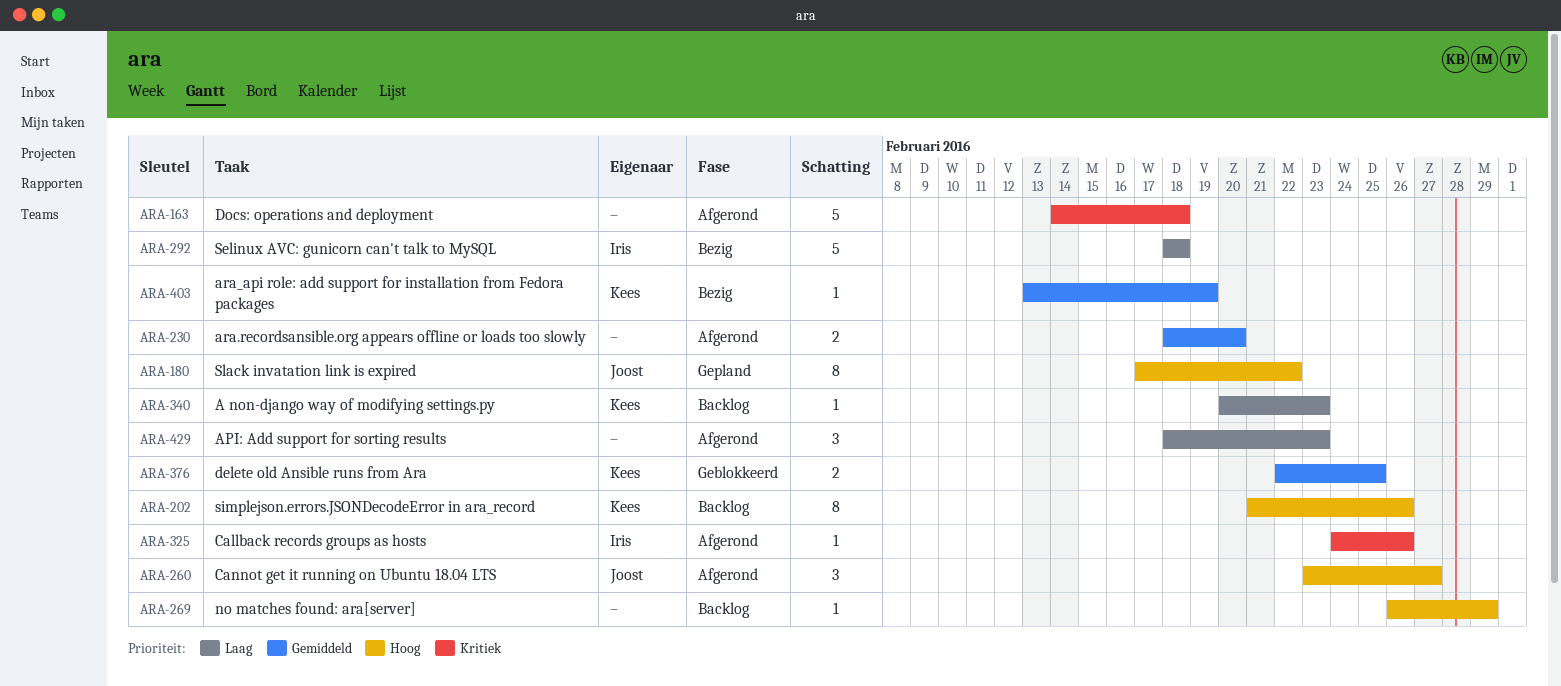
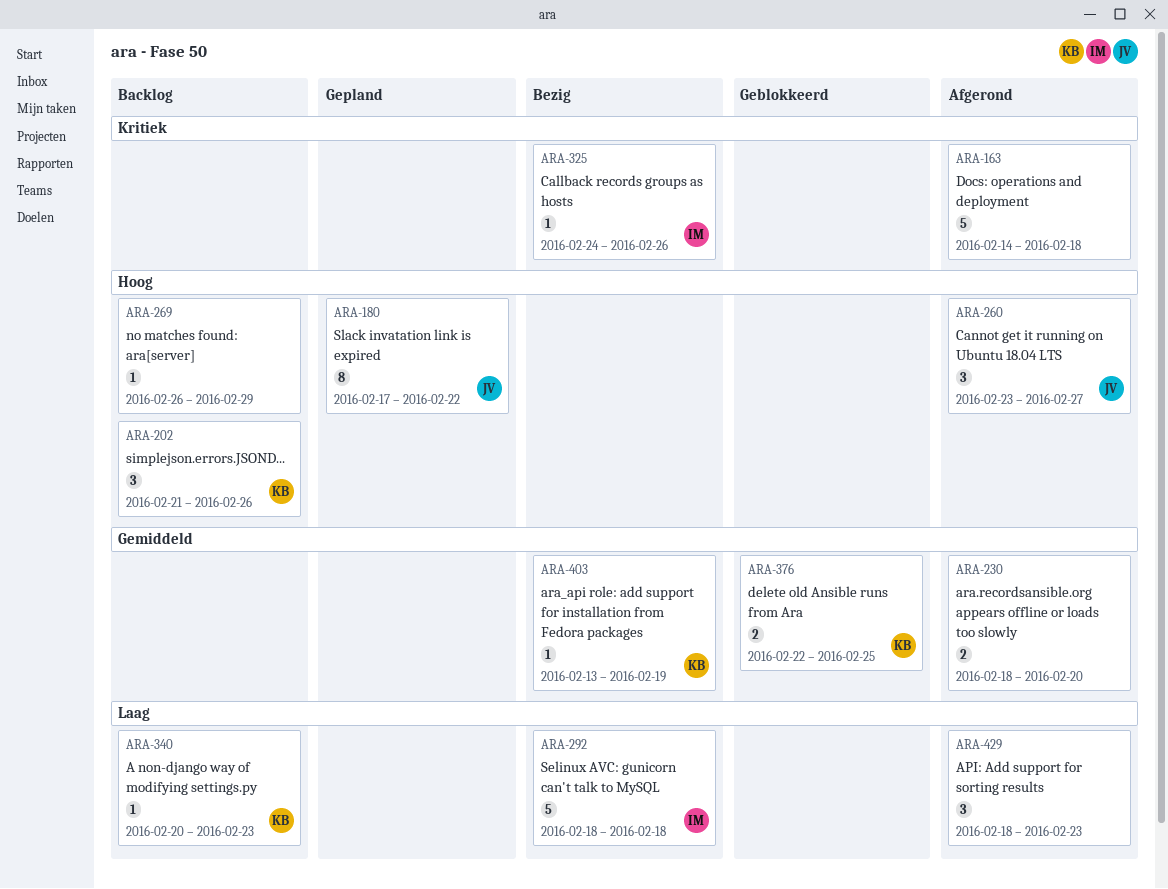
ARA-202, estimate: 8 -> 3
ARA-325, status: Afgerond -> Bezig

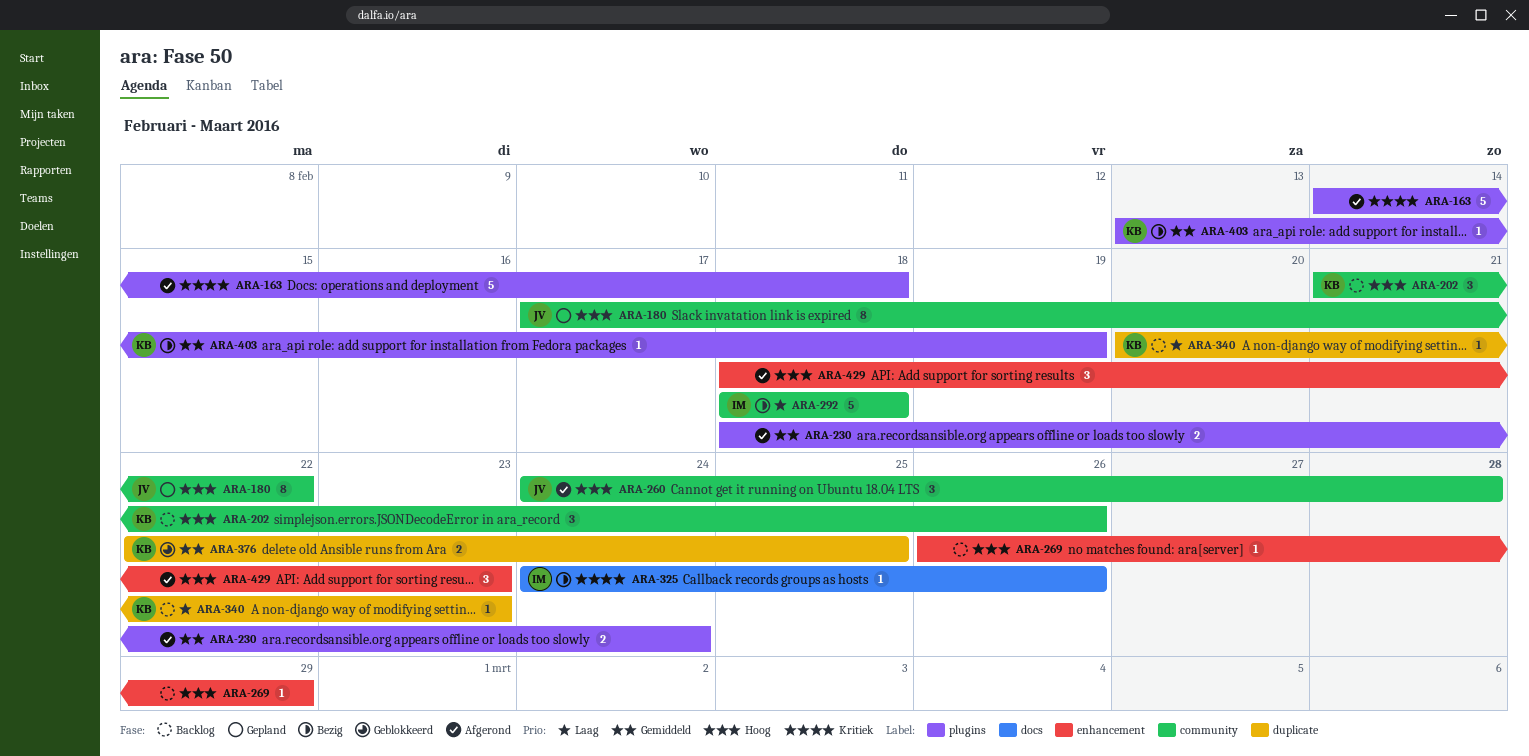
ARA-230, due: Feb 20 -> Feb 24
ARA-260, start: Feb 23 -> Feb 24
ARA-260, due: Feb 27 -> Feb 28
ARA-429, priority: Laag -> Hoog

